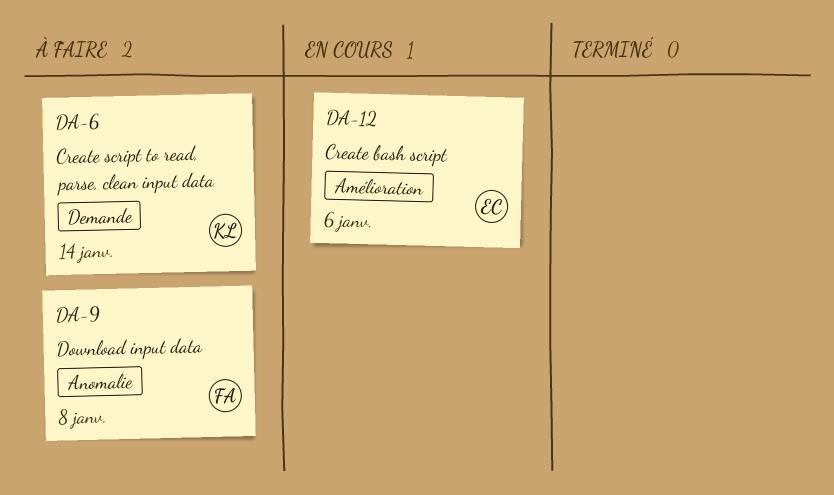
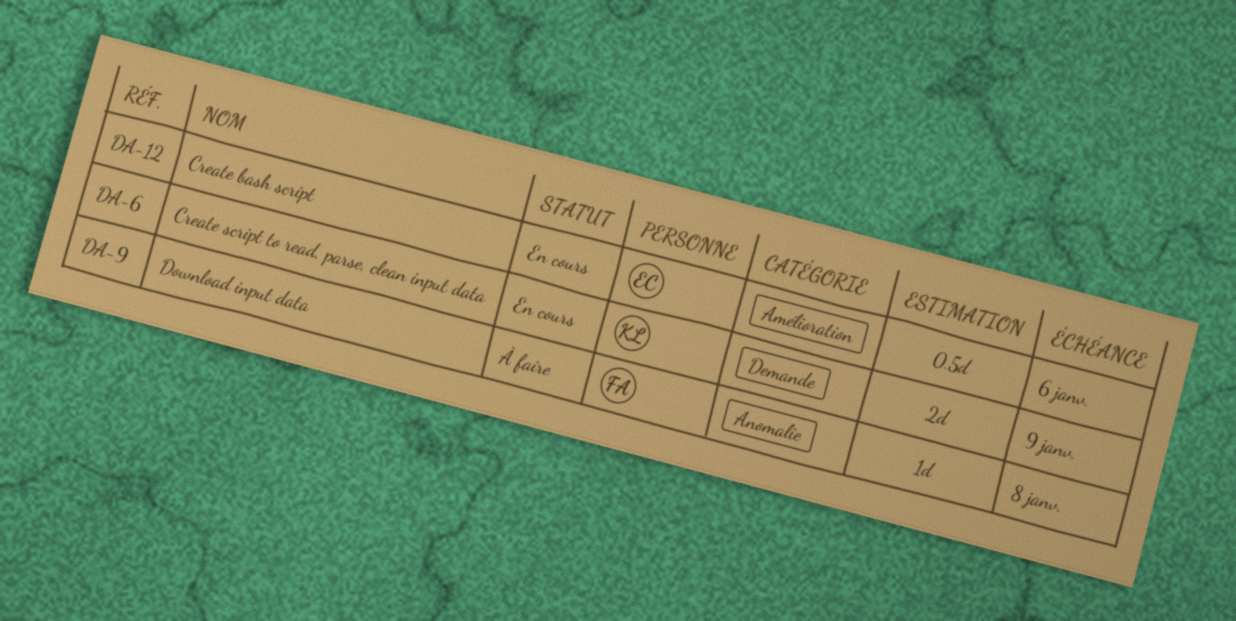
DA-6, status: À faire -> En cours
DA-6, due: Jan 14 -> Jan 9

